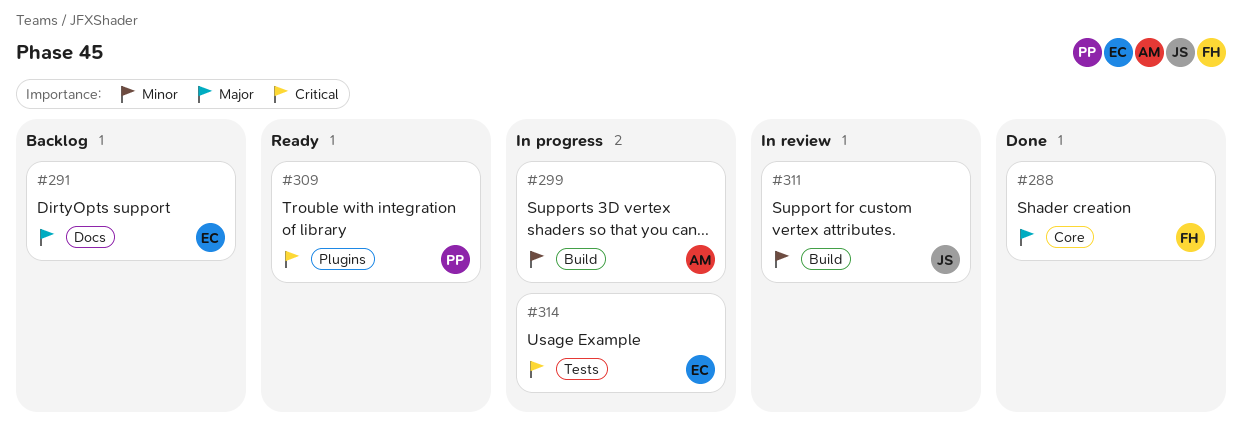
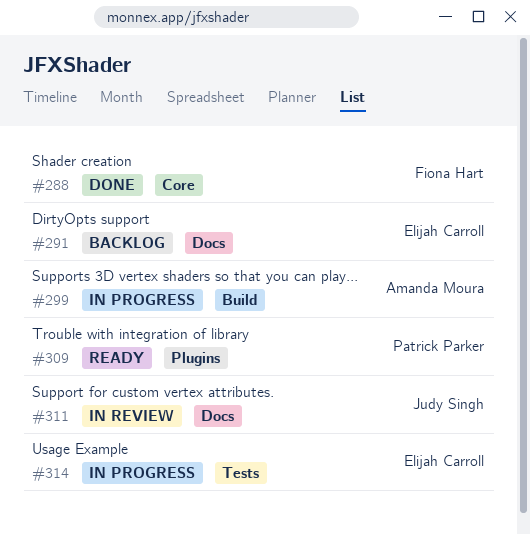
#311, label: Build -> Docs

